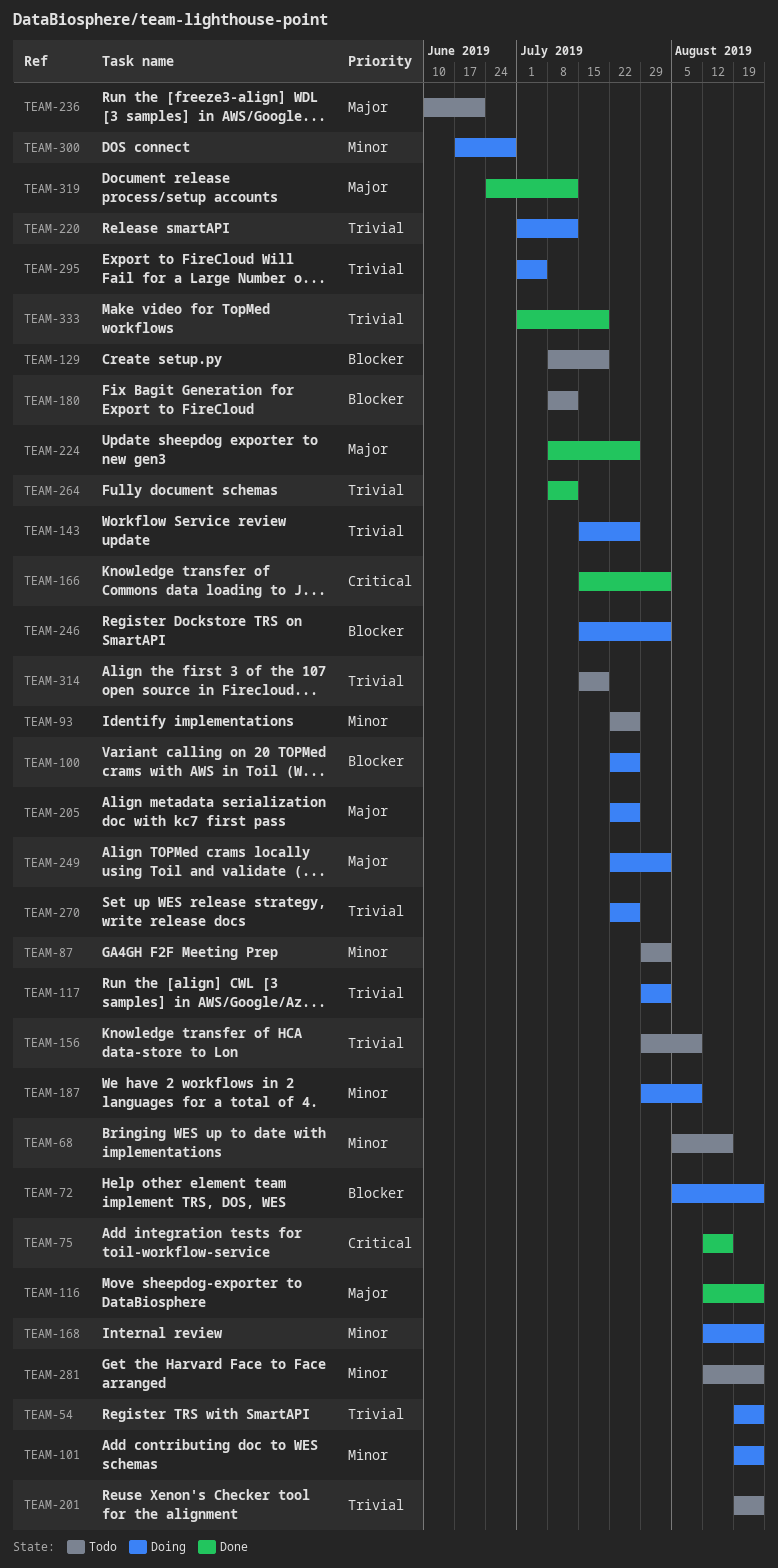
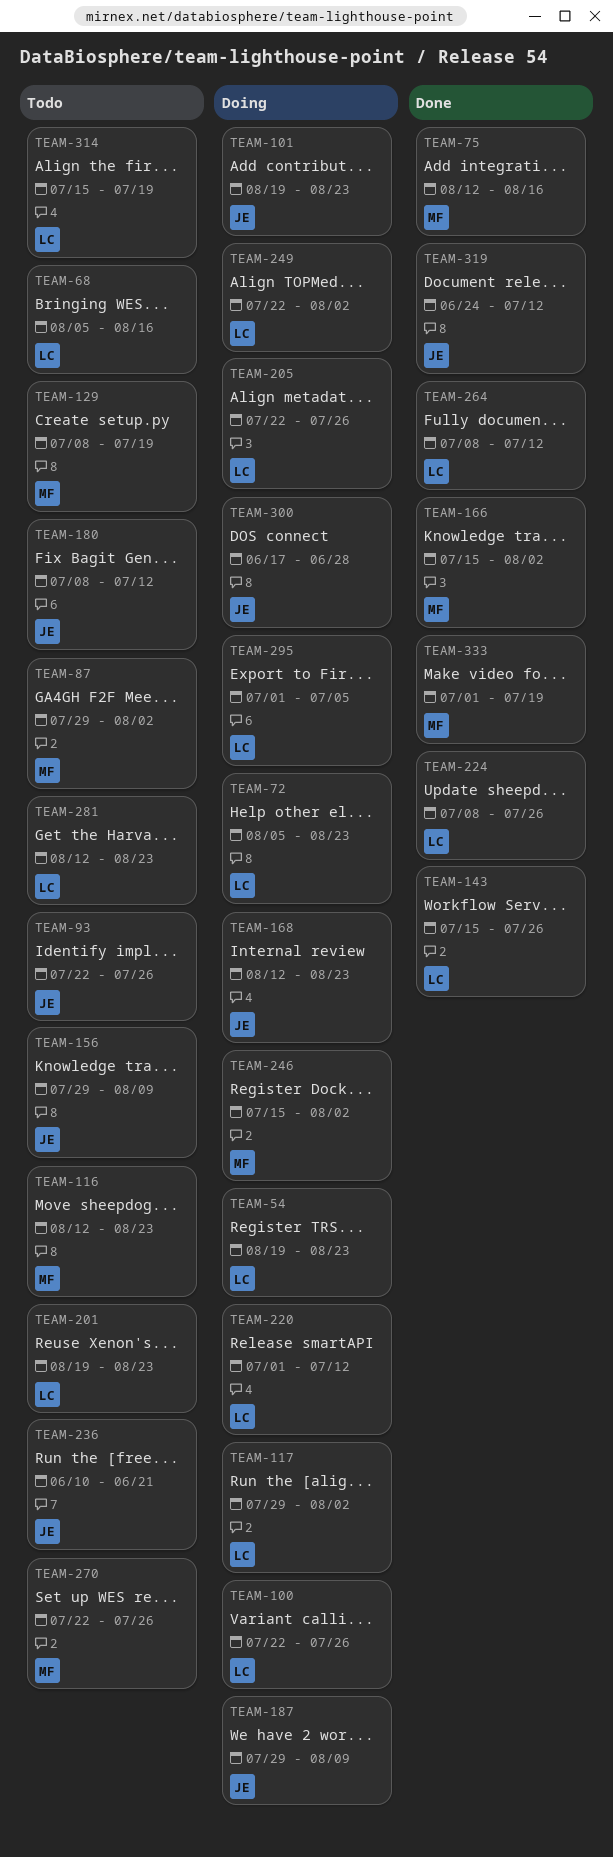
TEAM-116, status: Done -> Todo
TEAM-143, status: Doing -> Done
TEAM-270, status: Doing -> Todo

